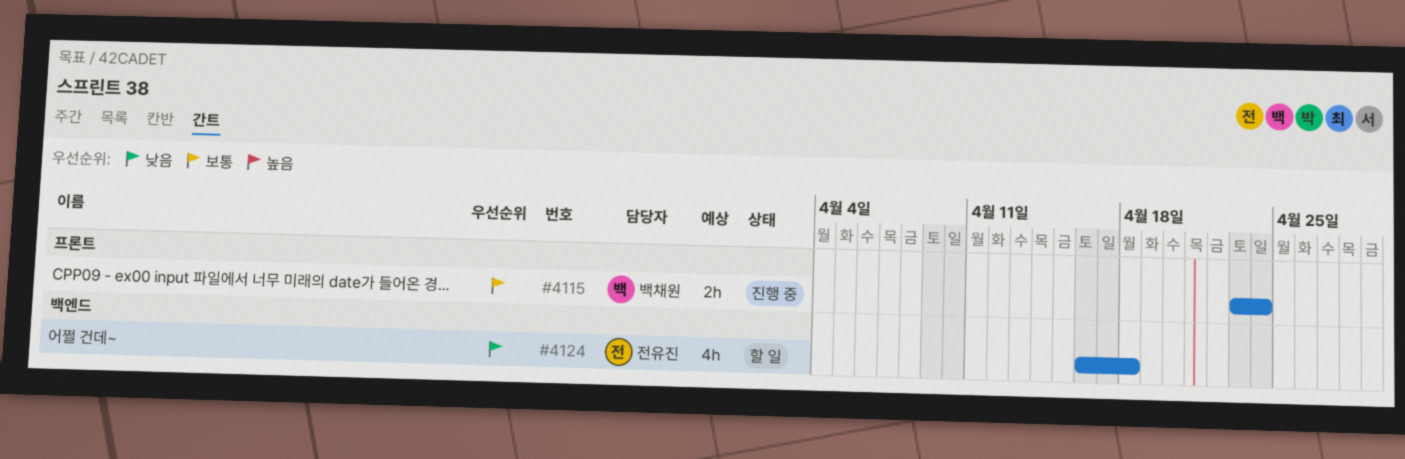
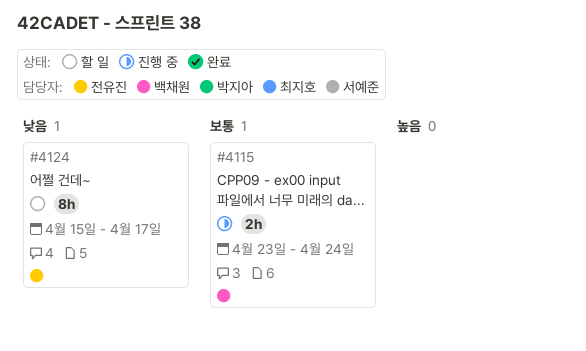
#4124, estimate: 4h -> 8h
#4124, start: Apr 16 -> Apr 15
#4124, due: Apr 18 -> Apr 17

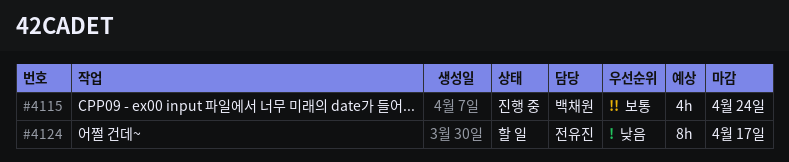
#4115, estimate: 2h -> 4h

